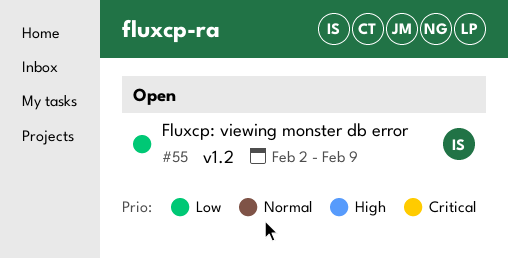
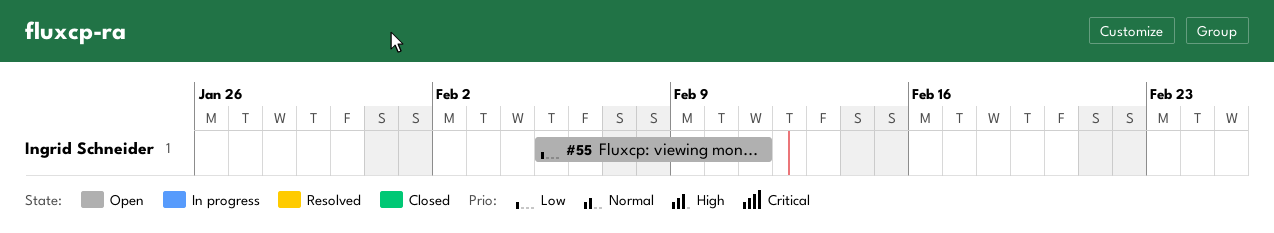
#55, start: Feb 2 -> Feb 5
#55, due: Feb 9 -> Feb 11

